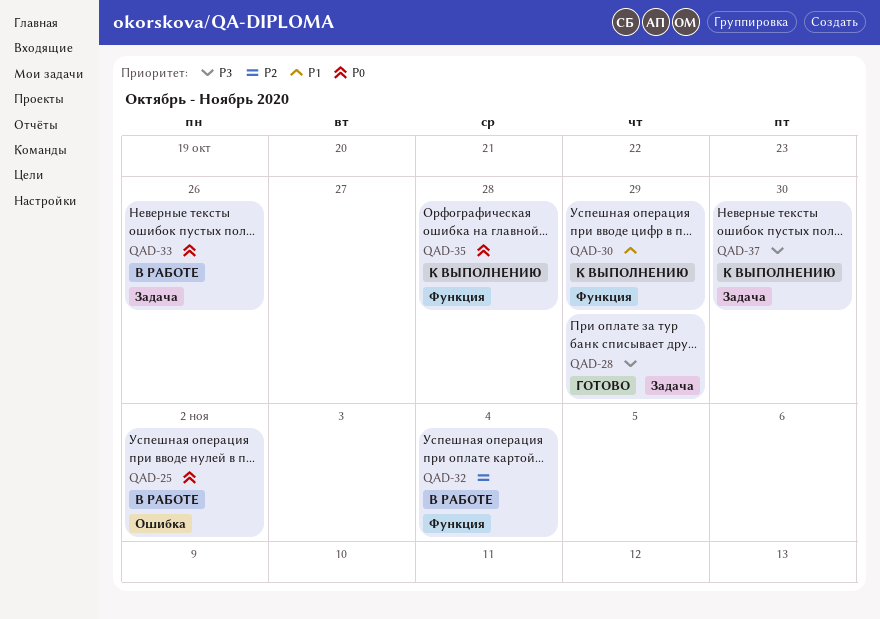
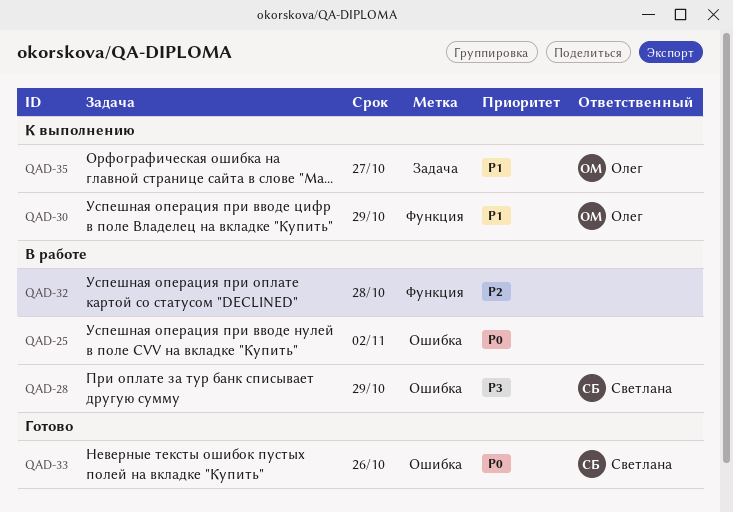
QAD-28, status: Готово -> В работе
QAD-28, label: Задача -> Ошибка
QAD-32, due: Nov 4 -> Oct 28
QAD-33, status: В работе -> Готово
QAD-33, label: Задача -> Ошибка
QAD-35, priority: P0 -> P1
QAD-35, label: Функция -> Задача
QAD-35, due: Oct 28 -> Oct 27
QAD-37: present -> none

